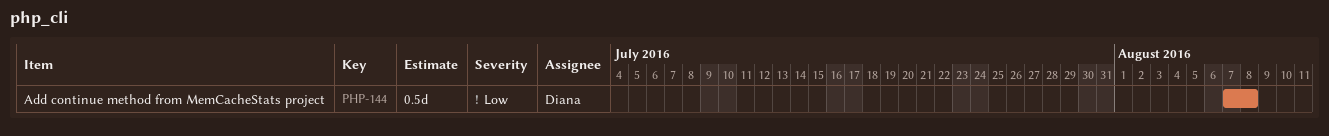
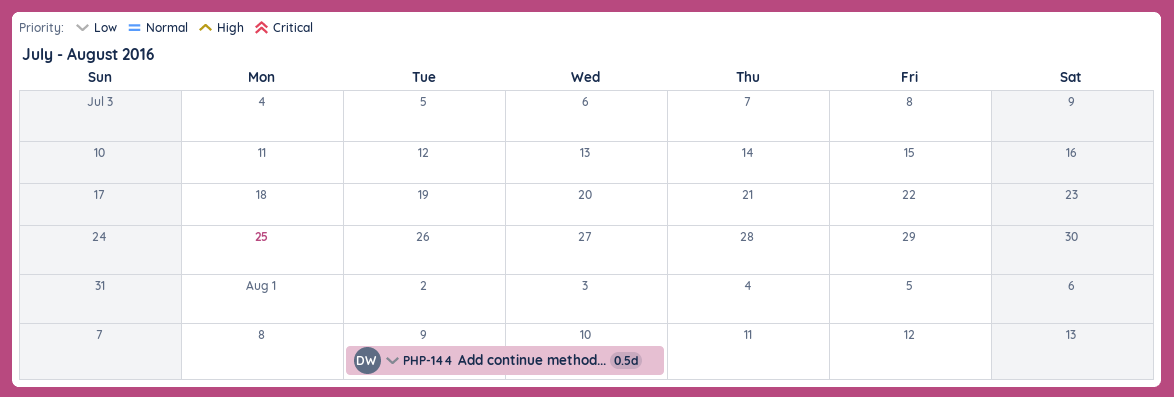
PHP-144, start: Aug 7 -> Aug 9
PHP-144, due: Aug 8 -> Aug 10

